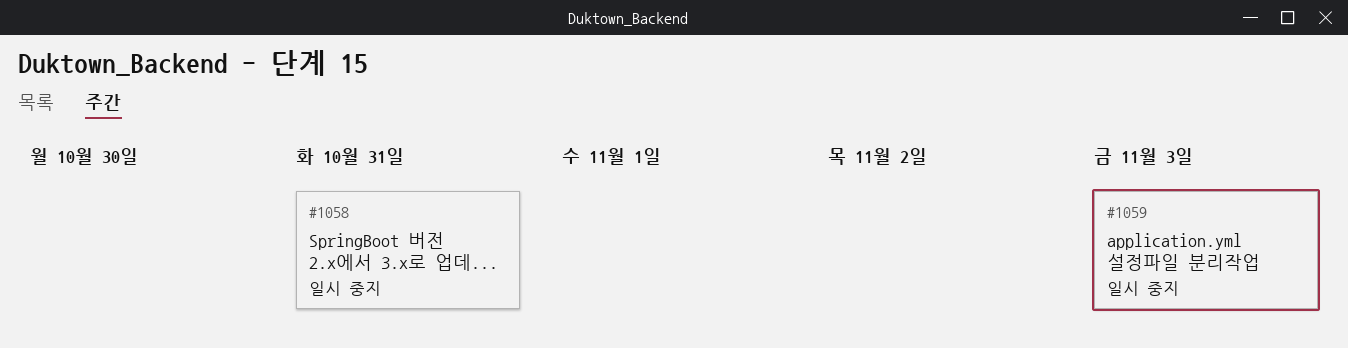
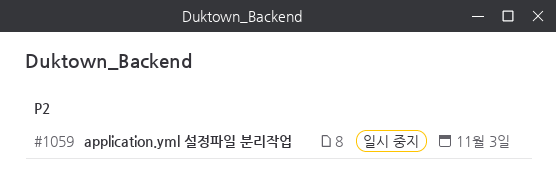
#1058: present -> none

